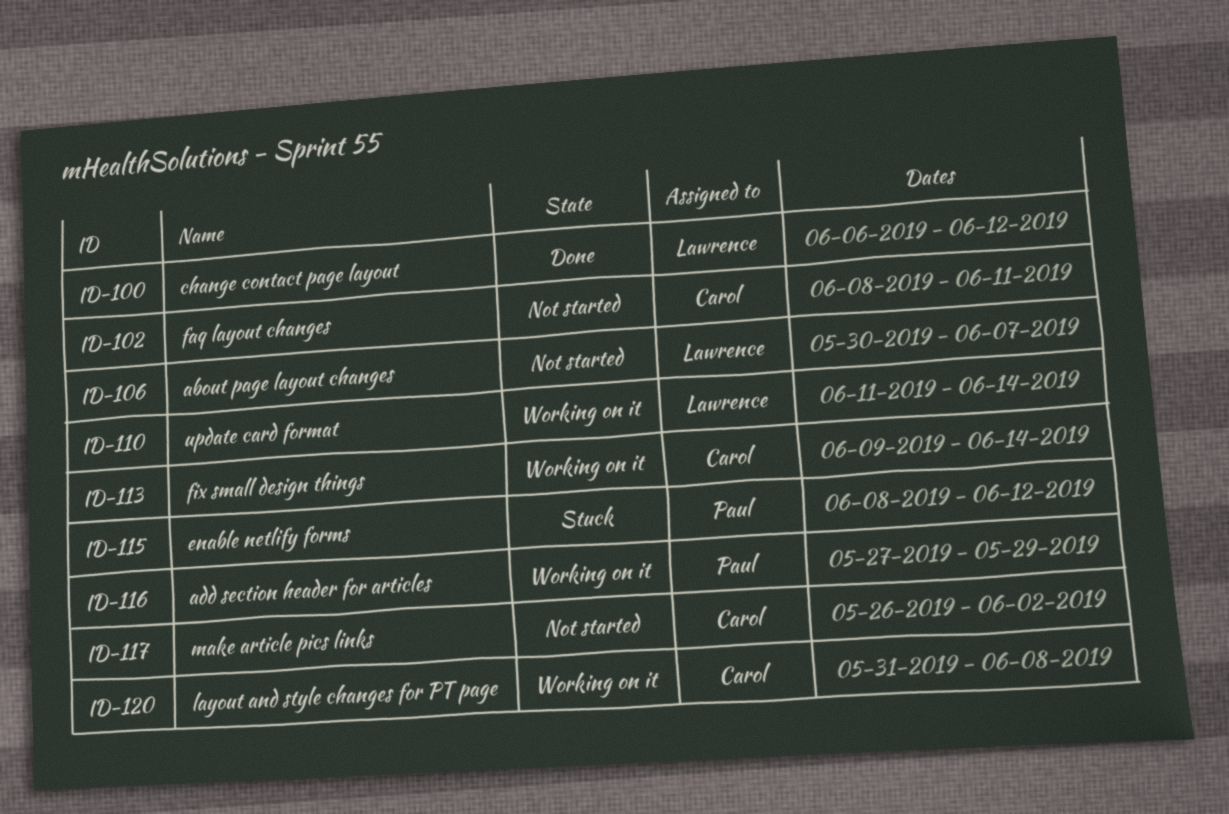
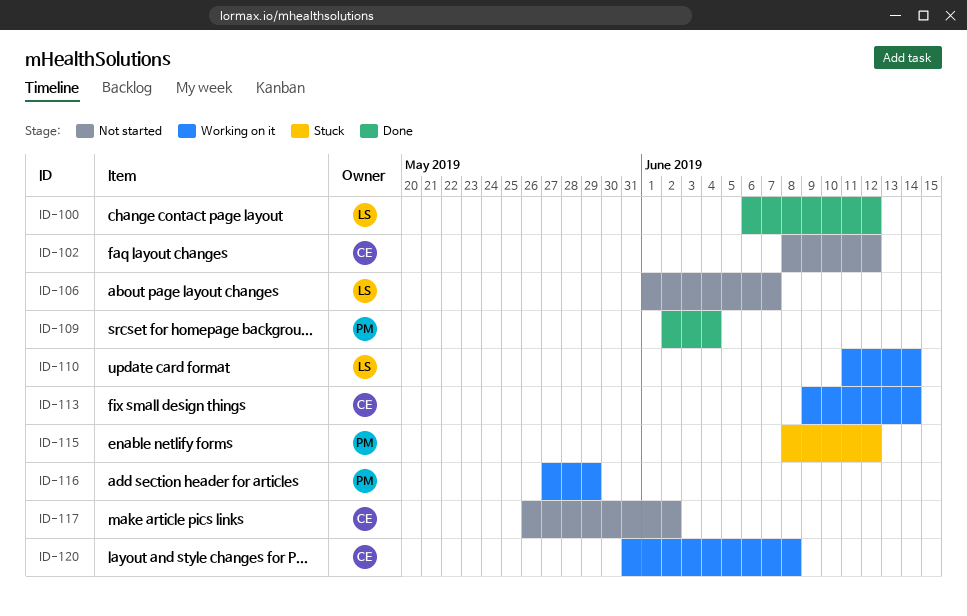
ID-102, due: Jun 11 -> Jun 12
ID-106, start: May 30 -> Jun 1
ID-109: none -> present

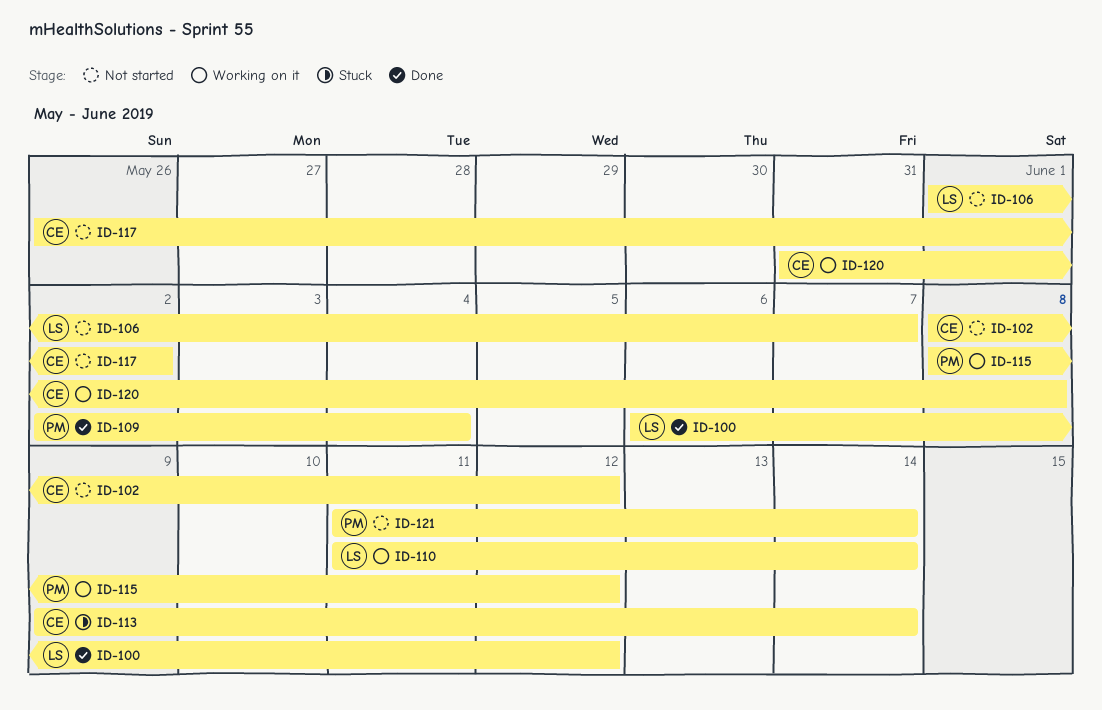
ID-113, status: Working on it -> Stuck
ID-115, status: Stuck -> Working on it
ID-116: present -> none
ID-121: none -> present

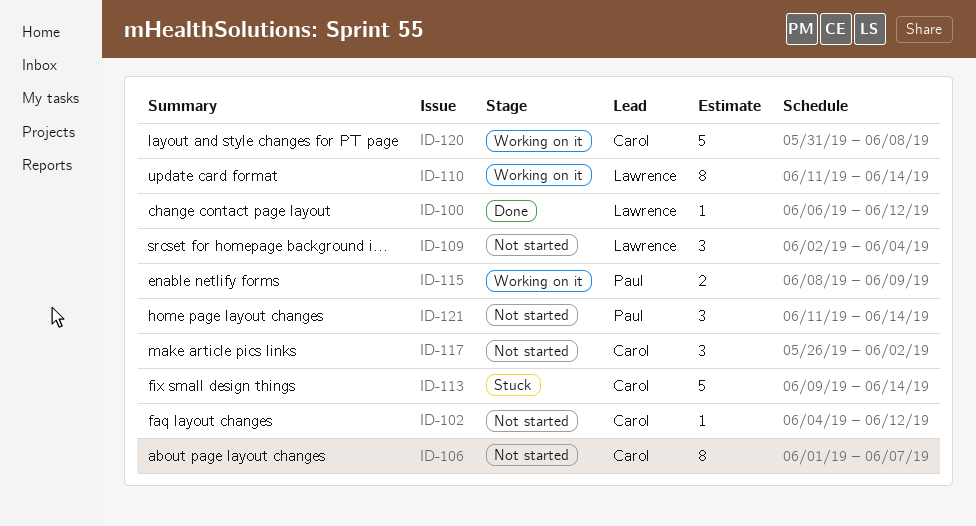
ID-102, start: Jun 8 -> Jun 4
ID-106, owner: Lawrence -> Carol
ID-109, status: Done -> Not started
ID-109, owner: Paul -> Lawrence
ID-115, due: Jun 12 -> Jun 9

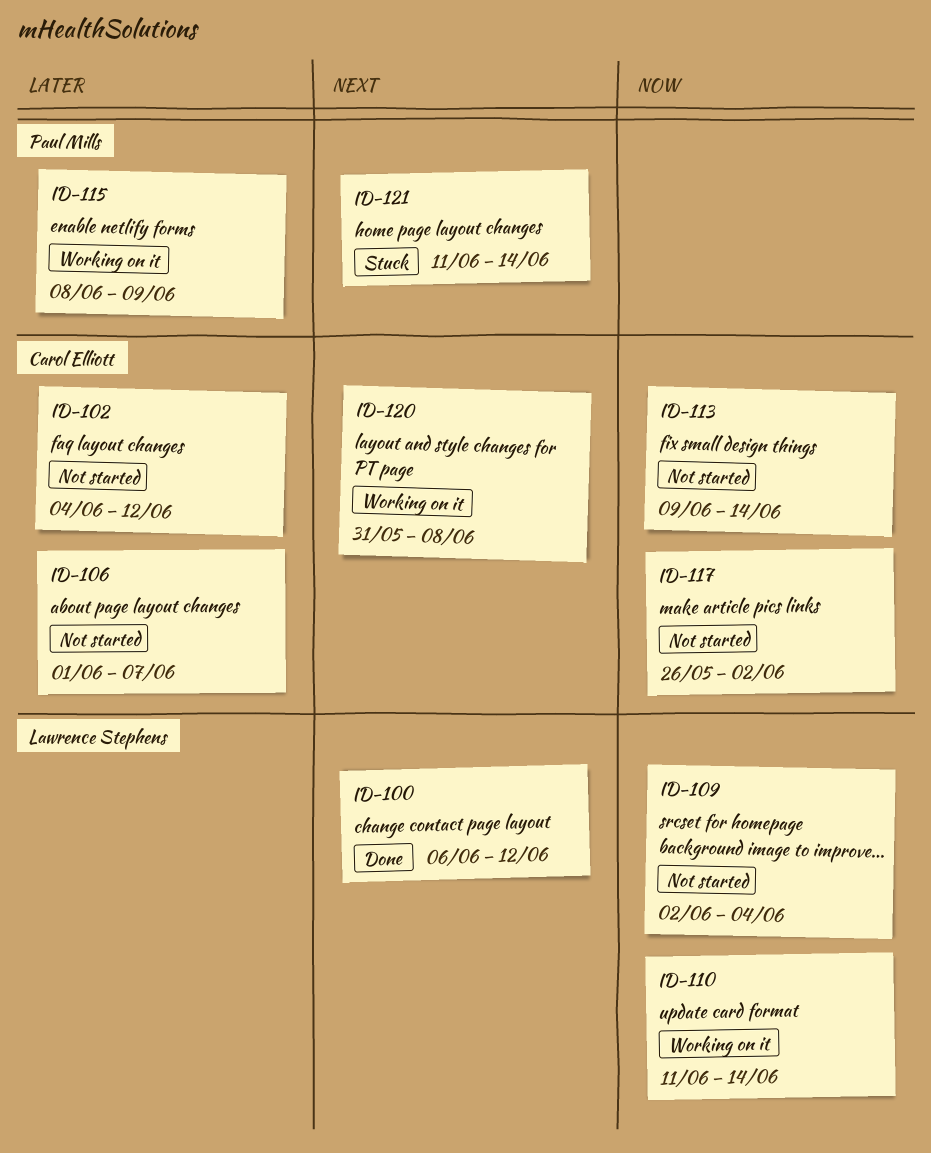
ID-113, status: Stuck -> Not started
ID-121, status: Not started -> Stuck

